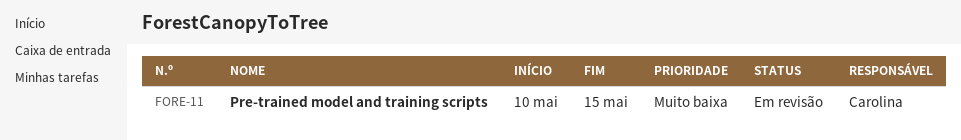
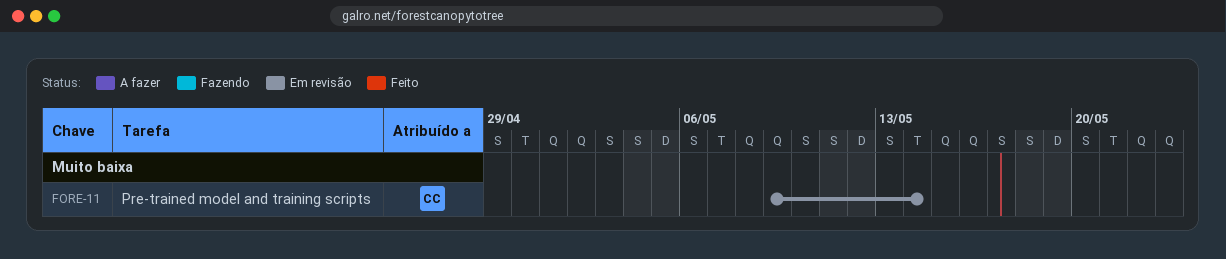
FORE-11, start: May 10 -> May 9
FORE-11, due: May 15 -> May 14

